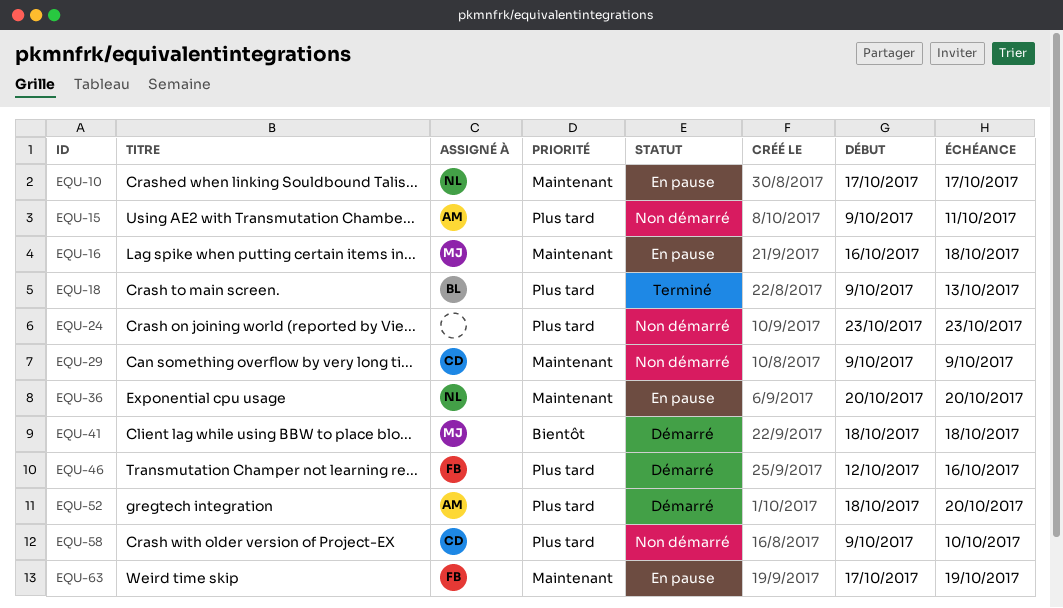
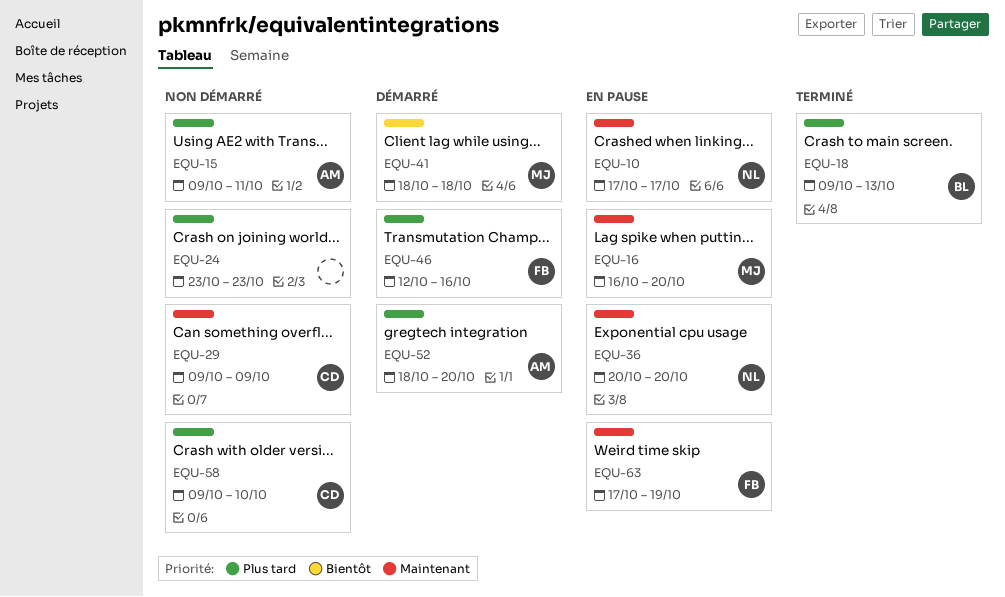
EQU-16, due: Oct 18 -> Oct 20

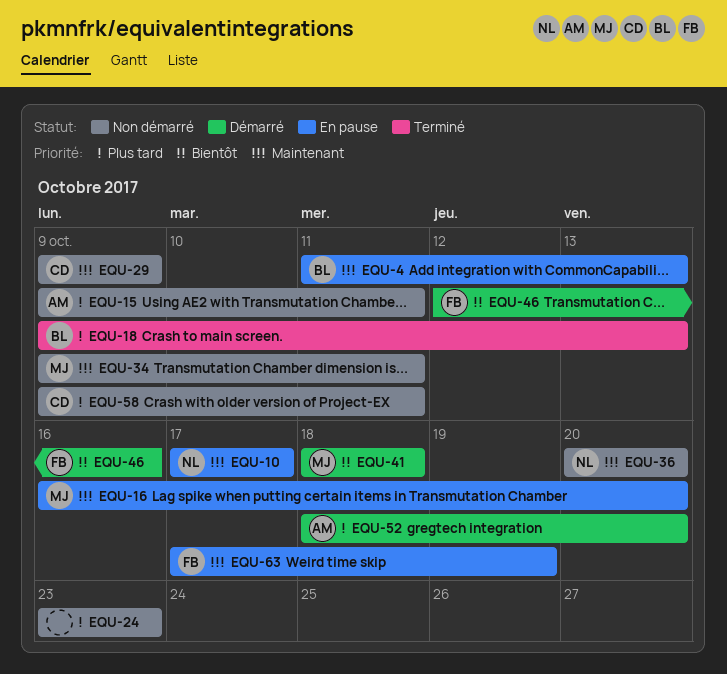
EQU-4: none -> present
EQU-34: none -> present
EQU-36, status: En pause -> Non démarré
EQU-46, priority: Plus tard -> Bientôt
EQU-58, due: Oct 10 -> Oct 11

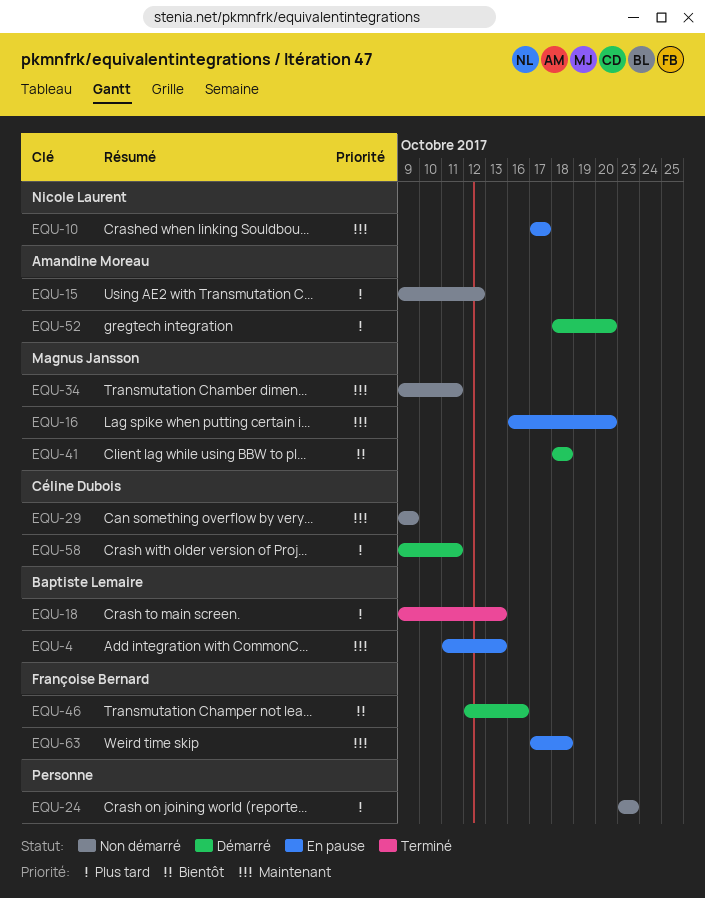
EQU-15, due: Oct 11 -> Oct 12
EQU-36: present -> none
EQU-58, status: Non démarré -> Démarré
EQU-63, due: Oct 19 -> Oct 18

